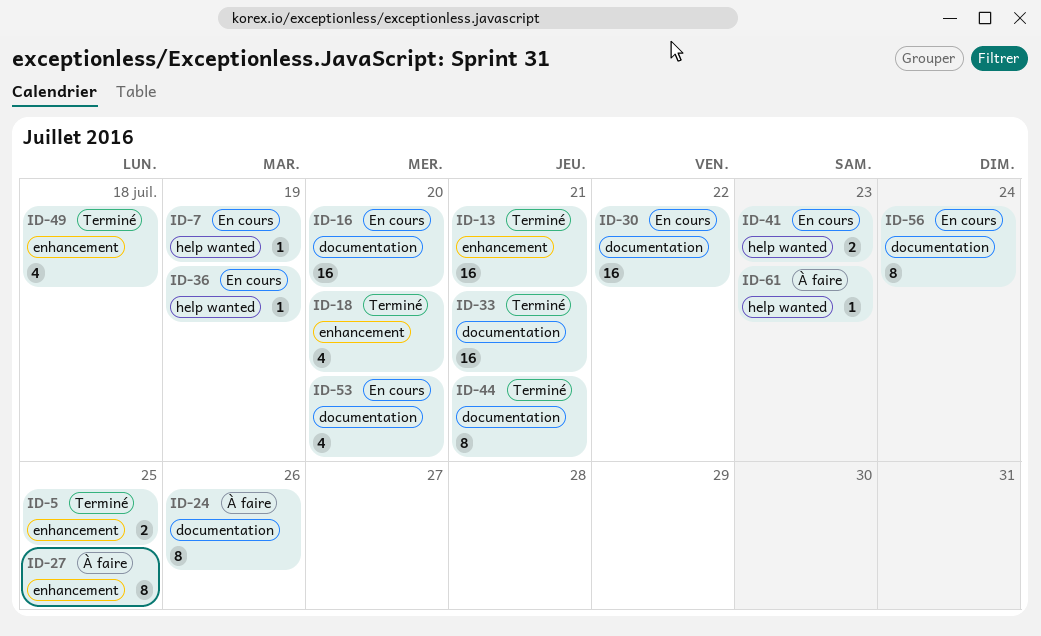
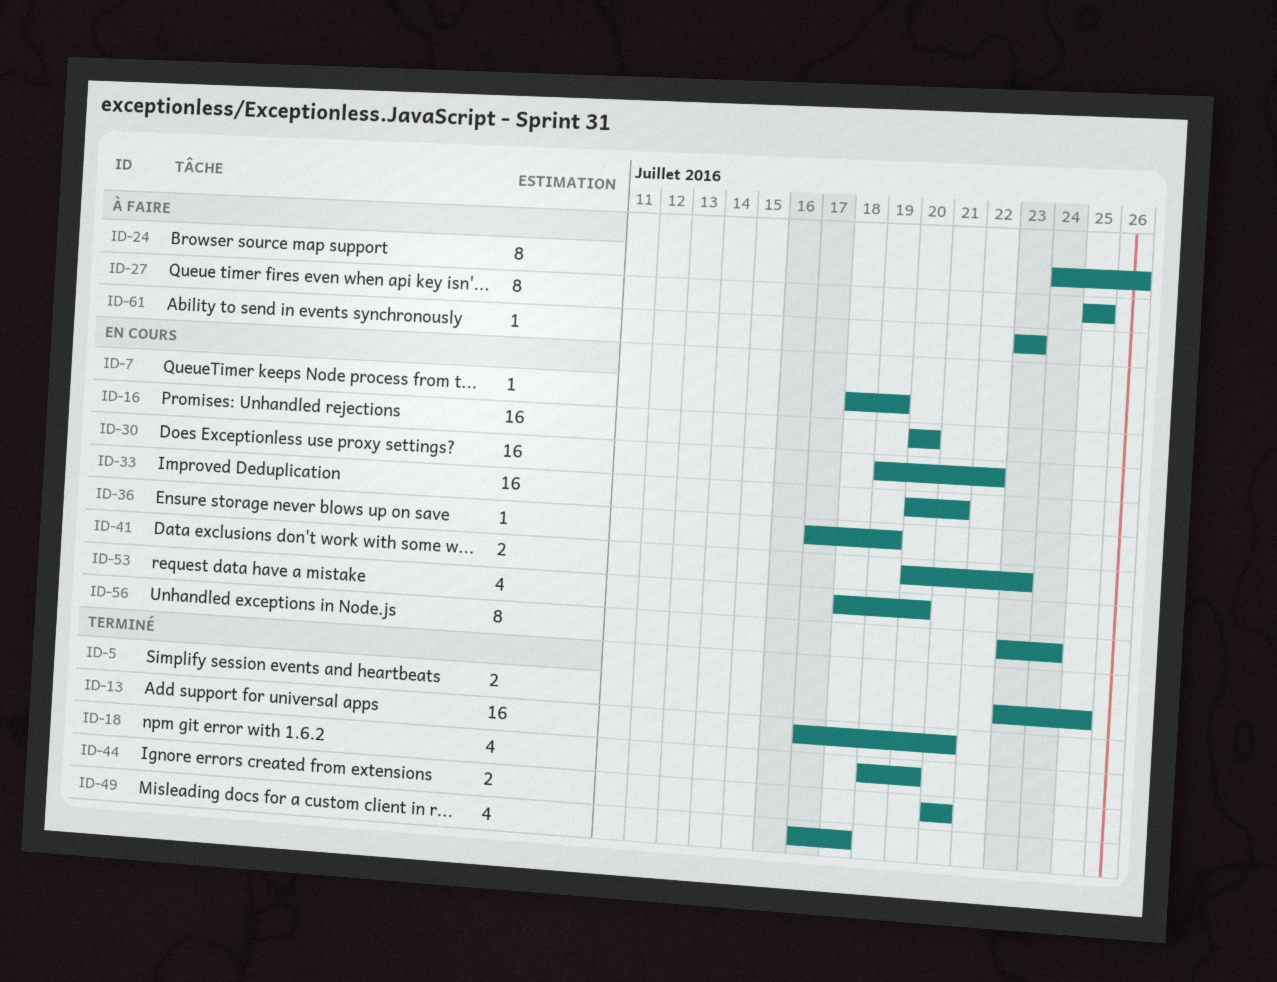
ID-33, status: Terminé -> En cours
ID-44, estimate: 8 -> 2

